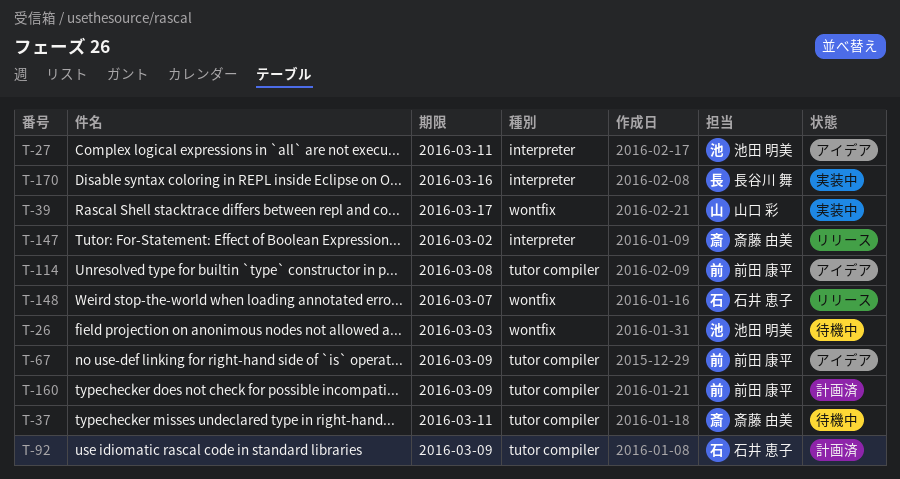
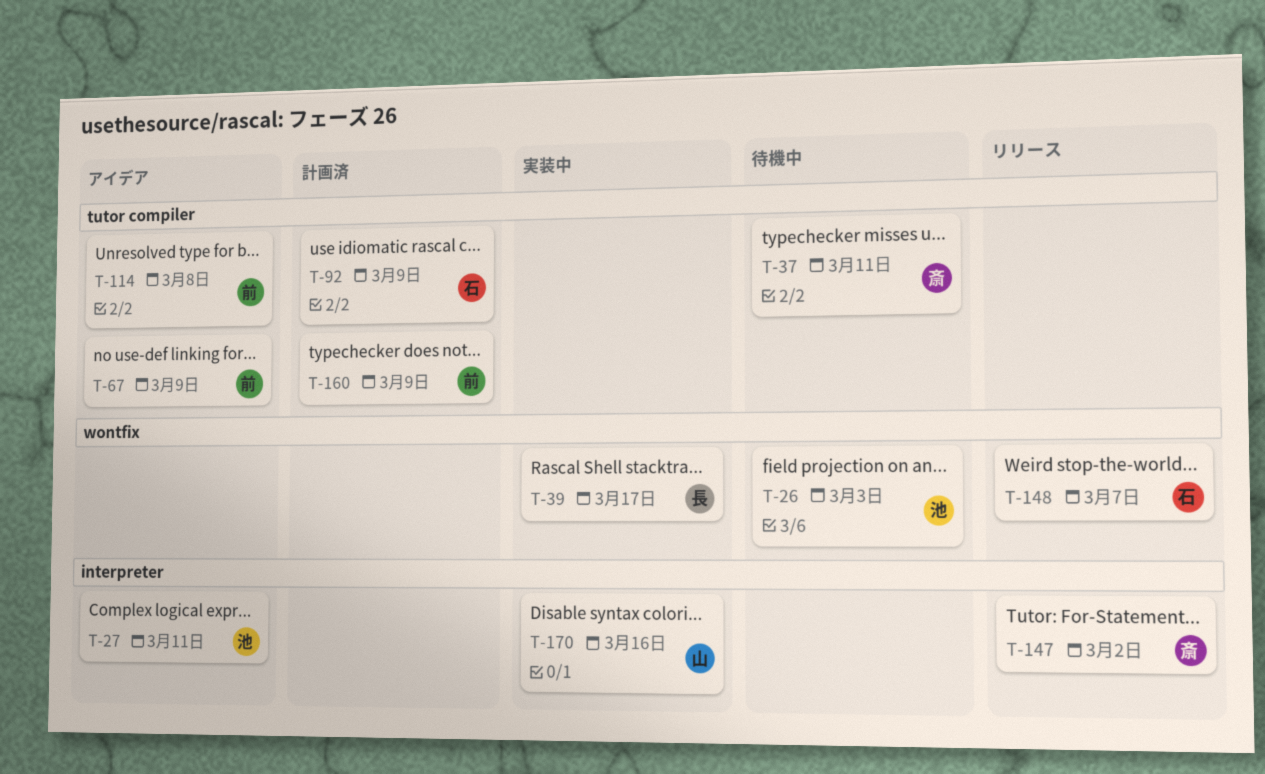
T-39, owner: 山口 彩 -> 長谷川 舞
T-170, owner: 長谷川 舞 -> 山口 彩

